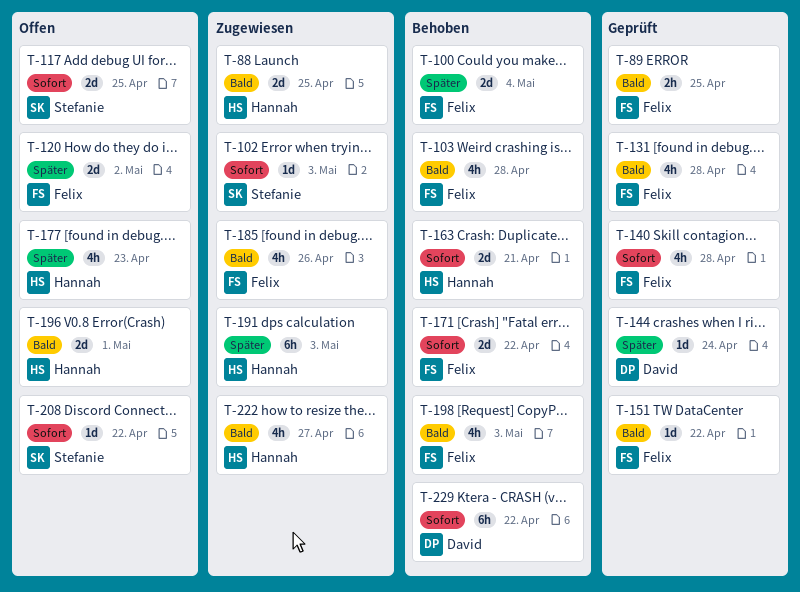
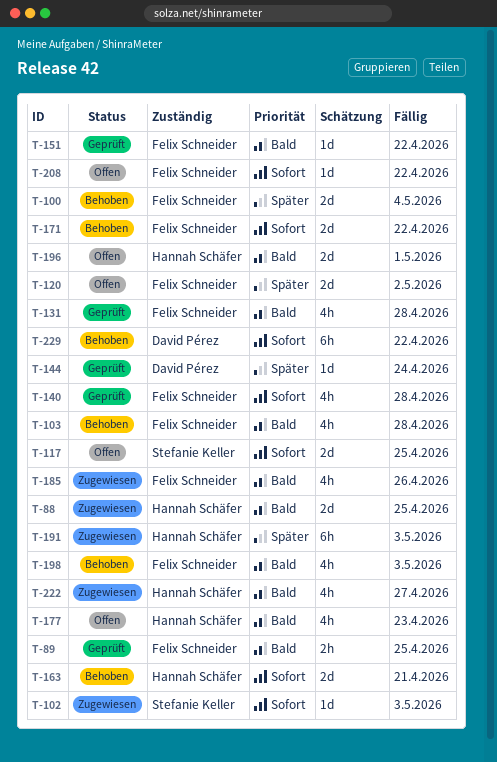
T-177, priority: Später -> Bald
T-208, owner: Stefanie Keller -> Felix Schneider

